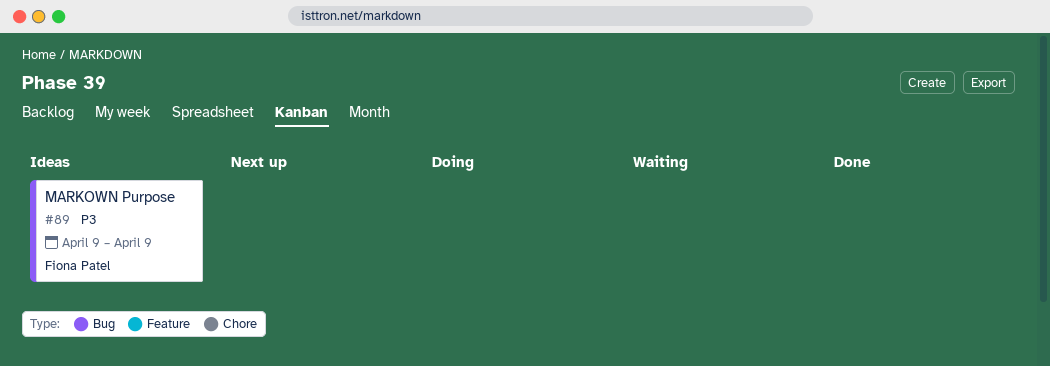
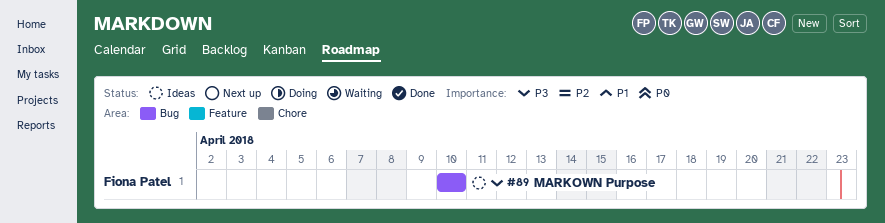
#89, start: Apr 9 -> Apr 10
#89, due: Apr 9 -> Apr 10

